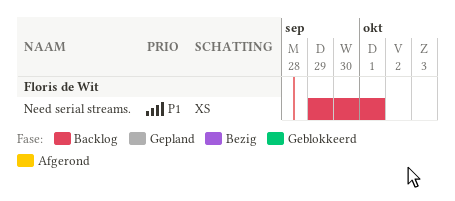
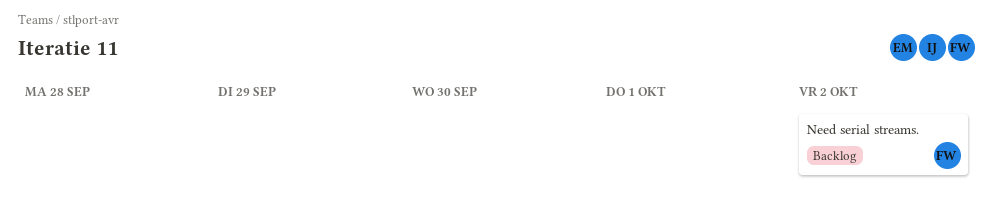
Need serial streams., due: Oct 1 -> Oct 2

